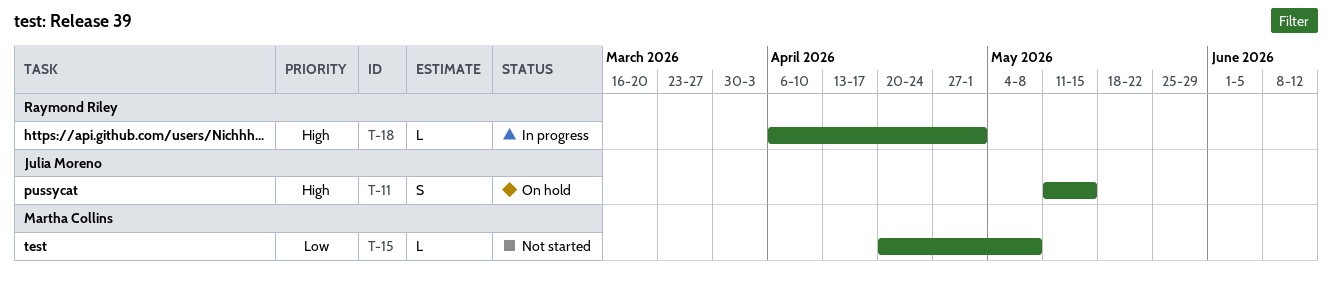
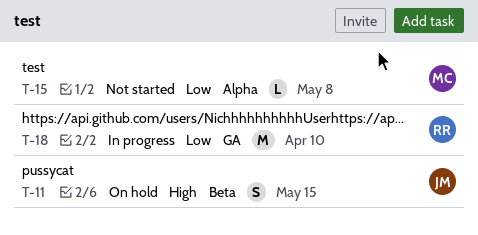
T-18, priority: High -> Low
T-18, estimate: L -> M
T-18, due: May 1 -> Apr 10

